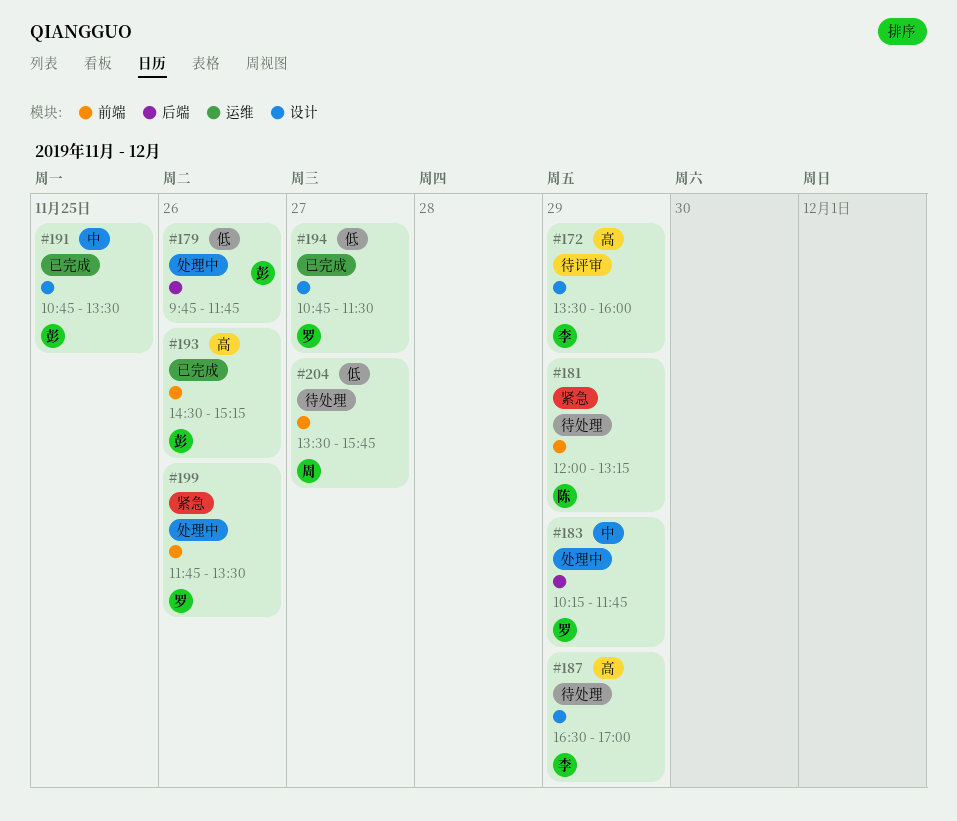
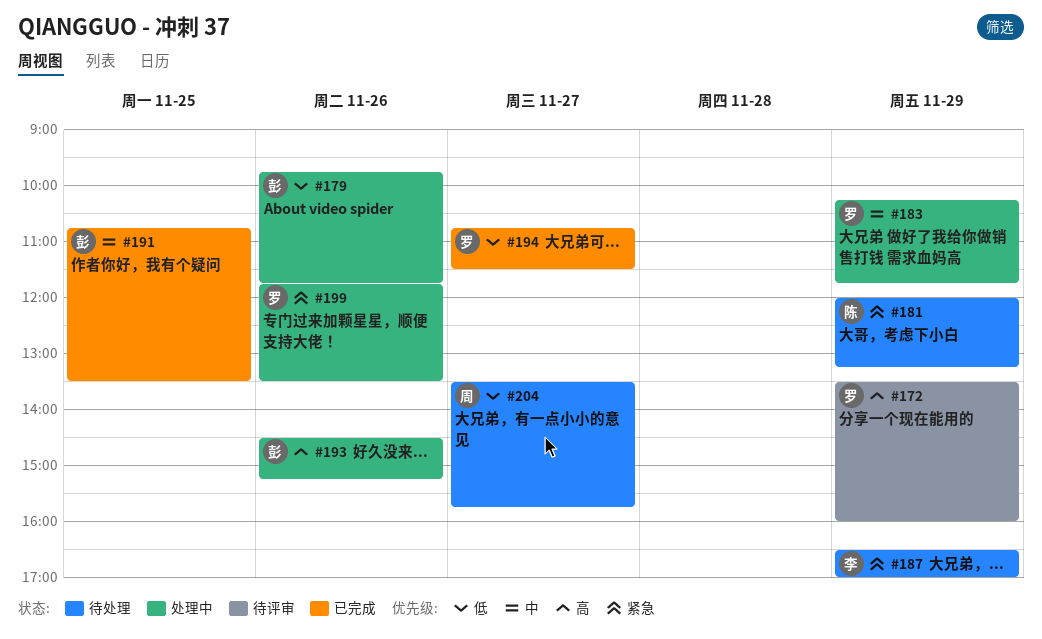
#172, owner: 李 -> 罗
#187, priority: 高 -> 紧急
#193, status: 已完成 -> 处理中

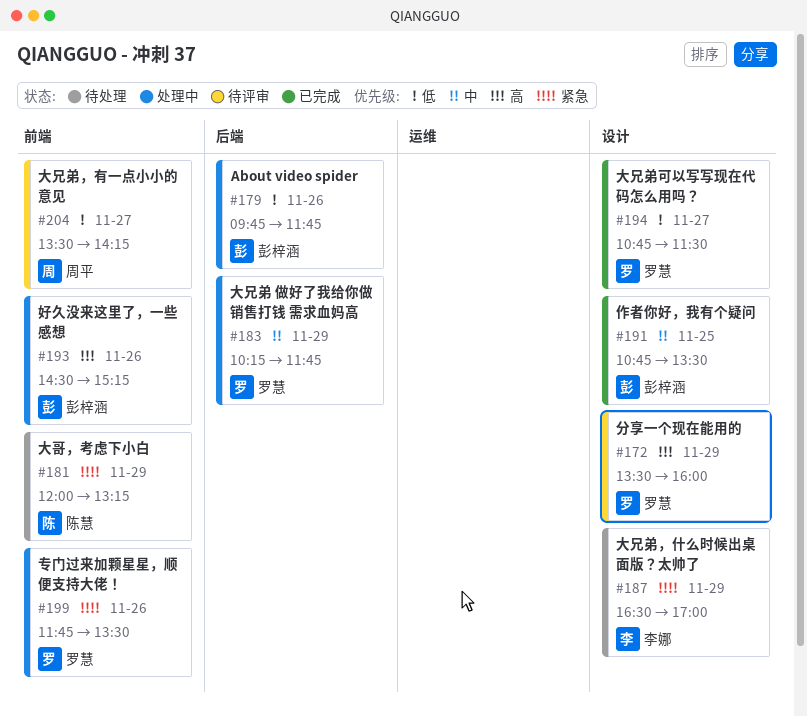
#204, status: 待处理 -> 待评审
#204, ends: 15:45 -> 14:15

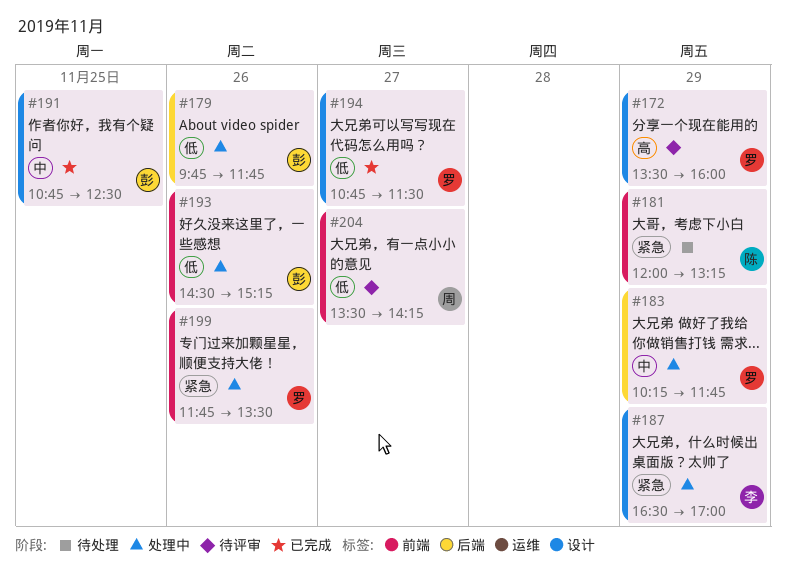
#187, status: 待处理 -> 处理中
#191, ends: 13:30 -> 12:30
#193, priority: 高 -> 低

